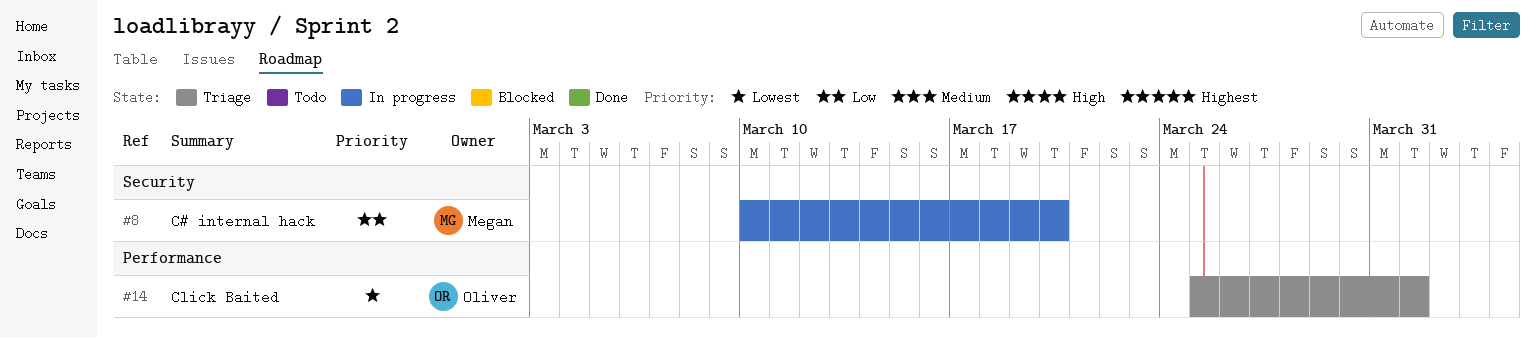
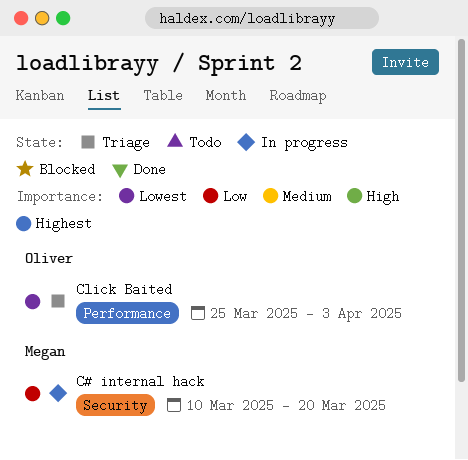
Click Baited, due: Apr 1 -> Apr 3

